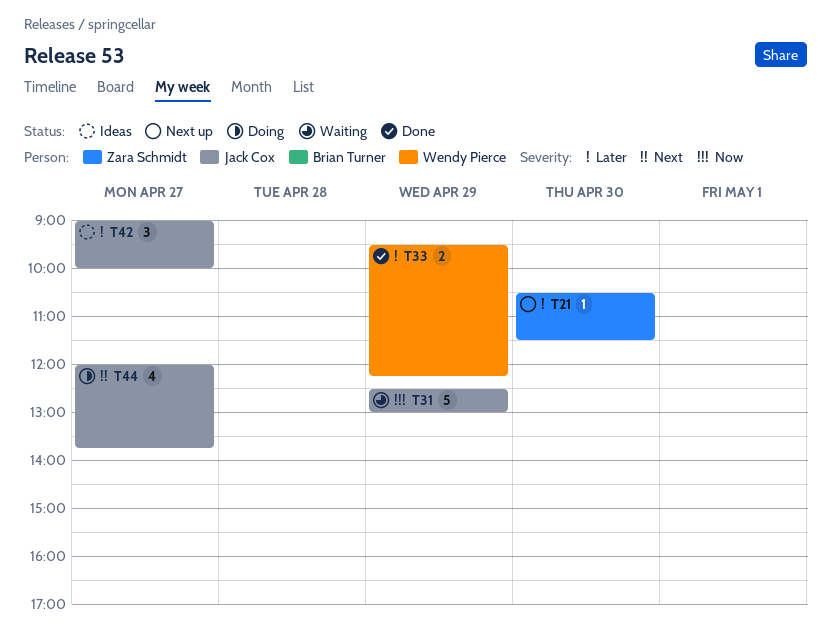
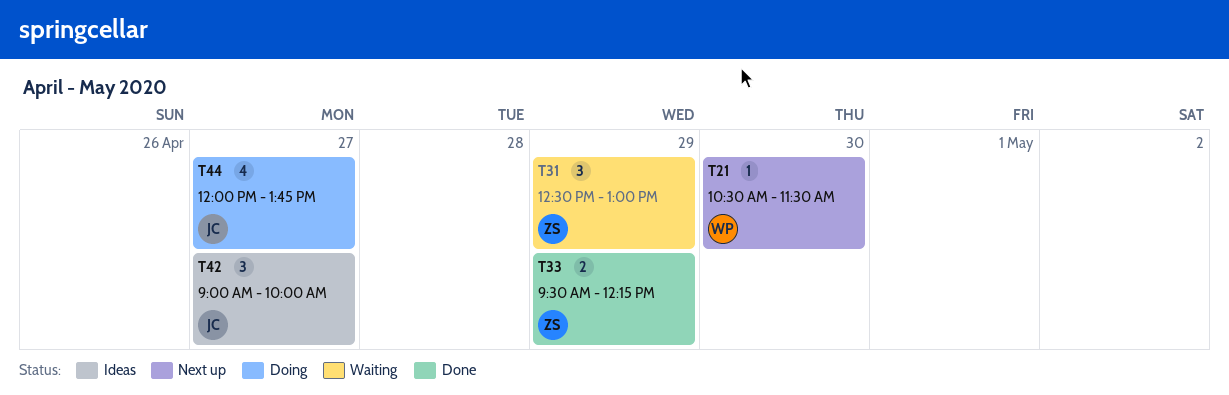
T21, owner: Zara Schmidt -> Wendy Pierce
T31, owner: Jack Cox -> Zara Schmidt
T31, estimate: 5 -> 3
T33, owner: Wendy Pierce -> Zara Schmidt

